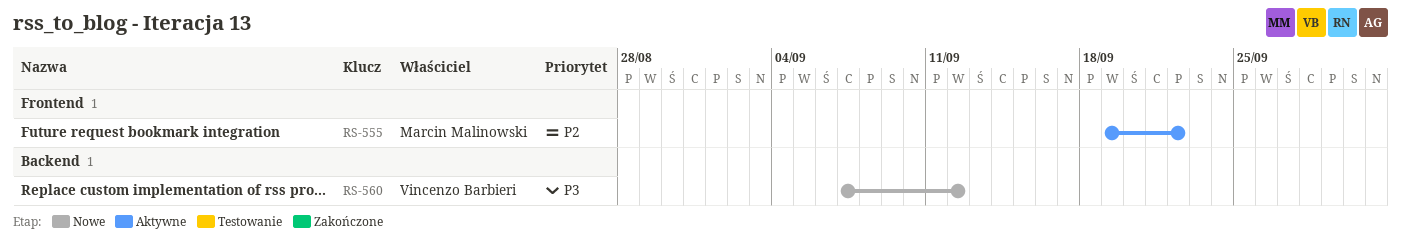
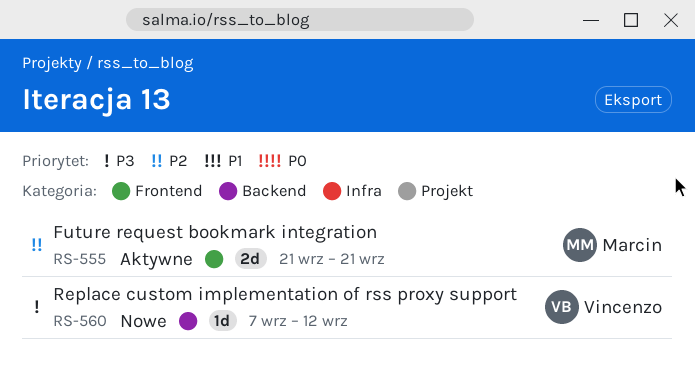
RS-555, start: Sep 19 -> Sep 21
RS-555, due: Sep 22 -> Sep 21

